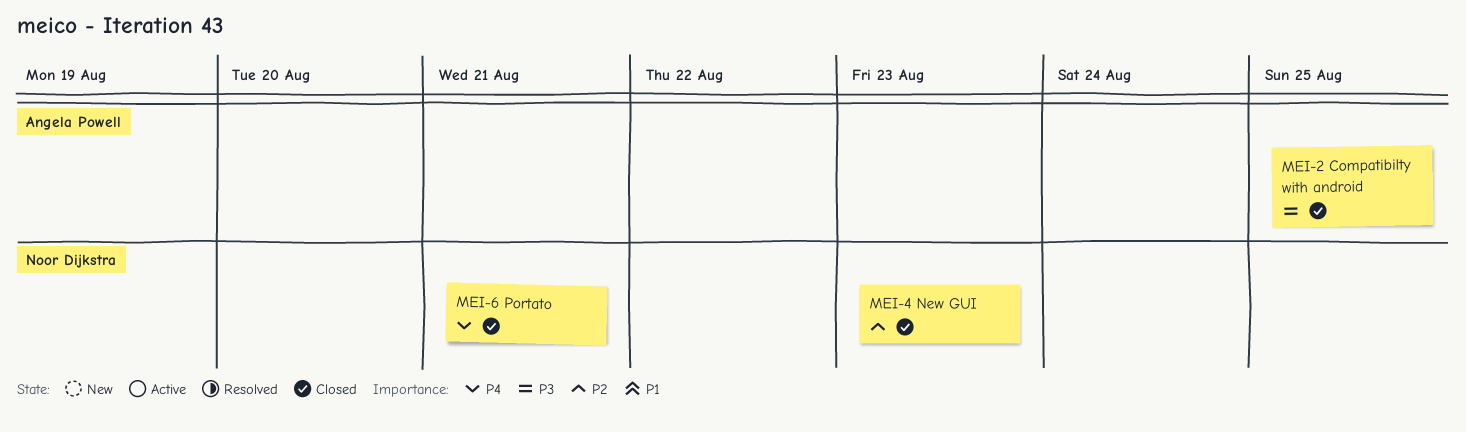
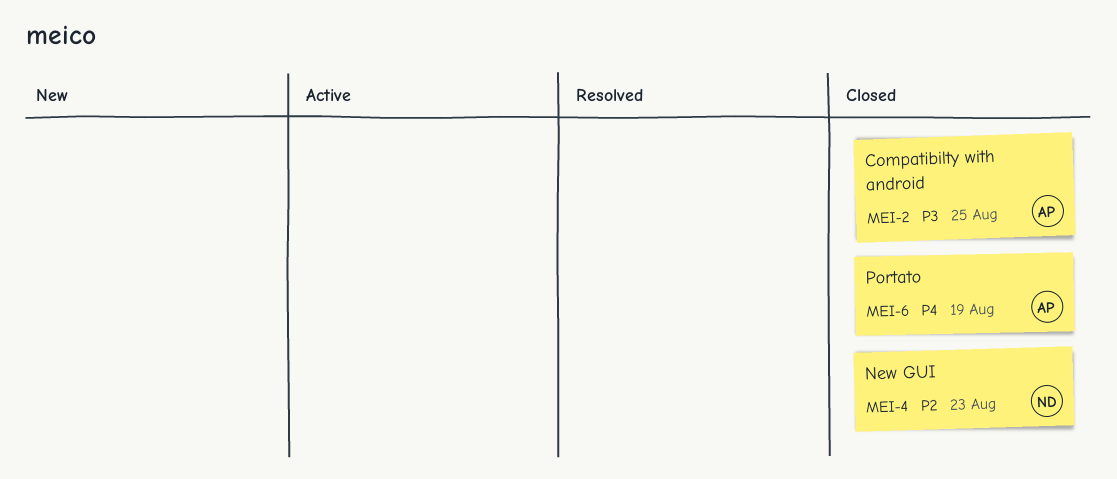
MEI-6, owner: Noor Dijkstra -> Angela Powell
MEI-6, due: Aug 21 -> Aug 19

